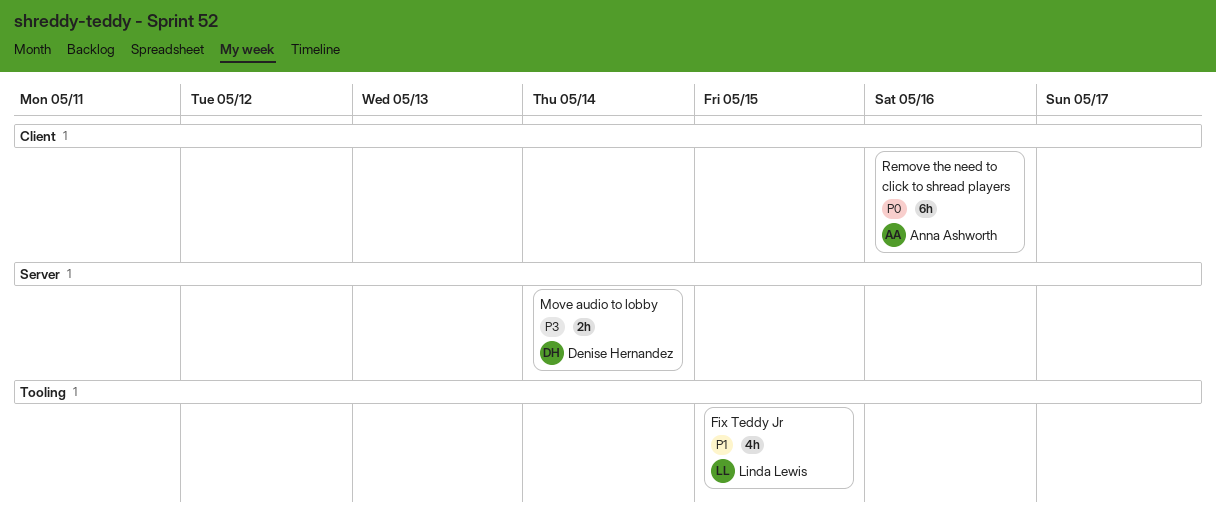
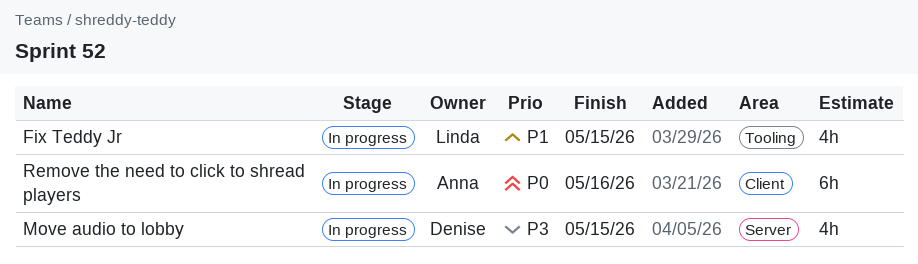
Move audio to lobby, estimate: 2h -> 4h
Move audio to lobby, due: May 14 -> May 15

